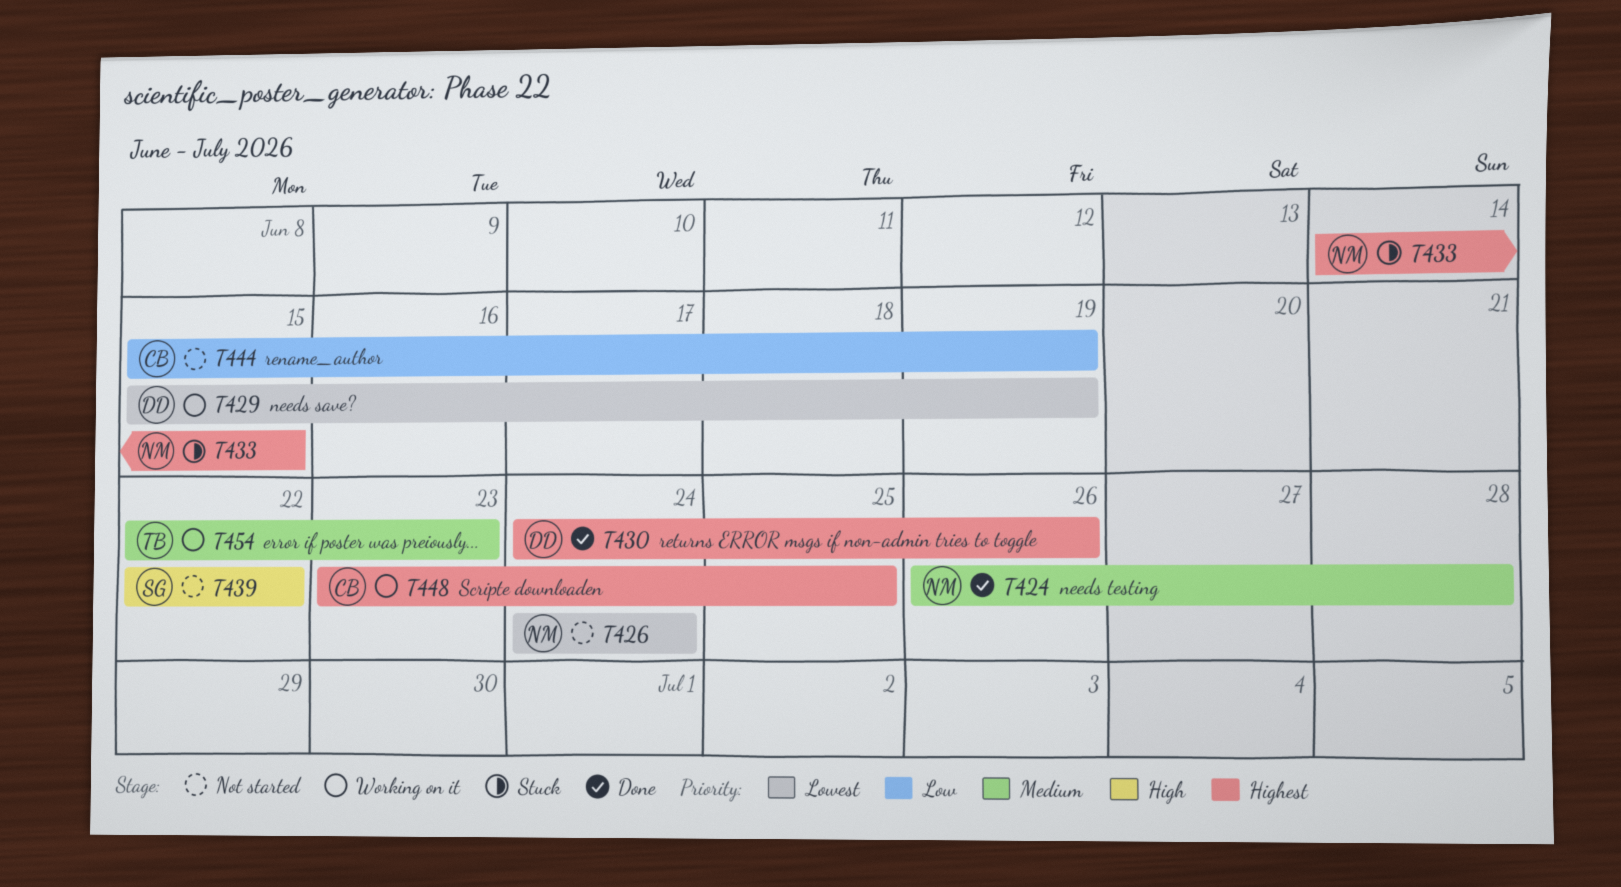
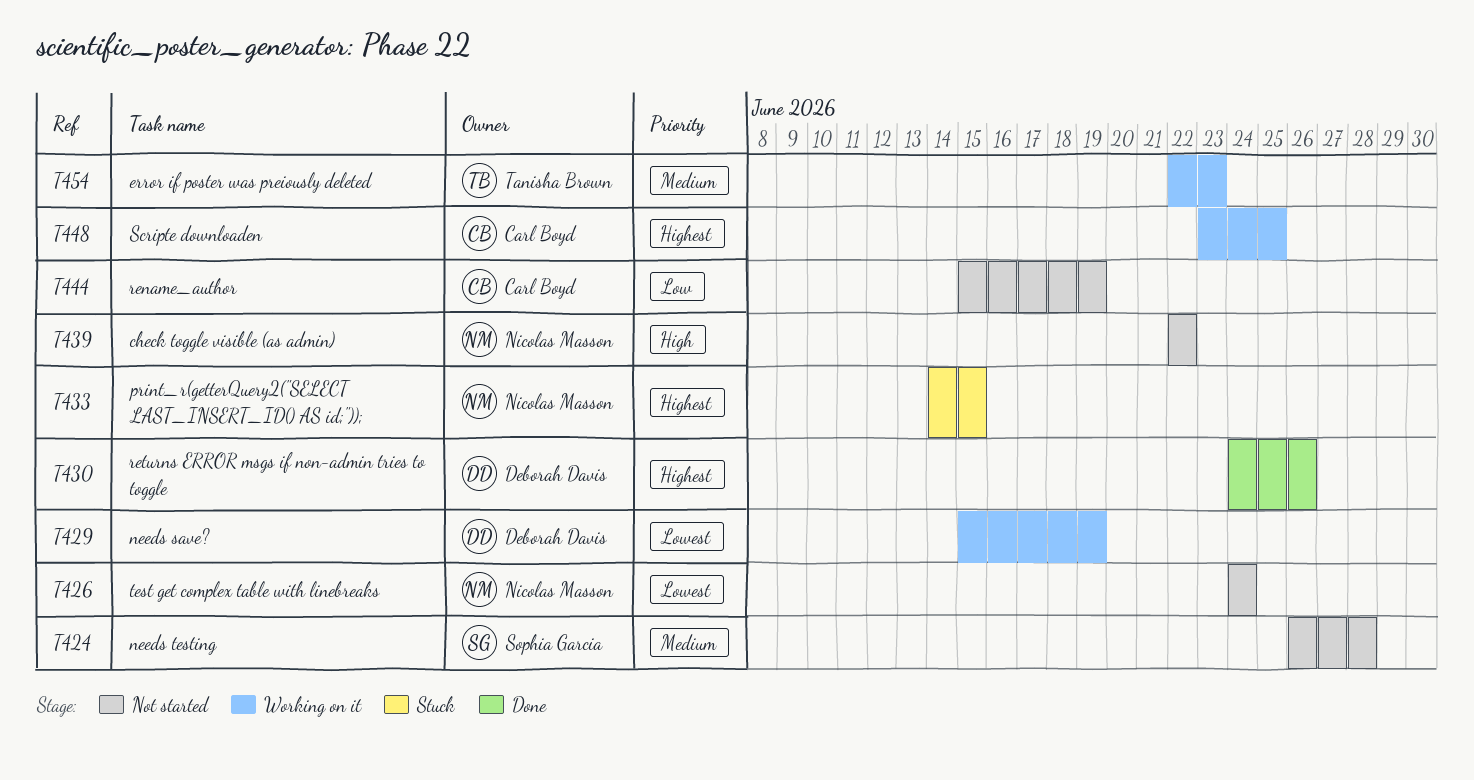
T424, status: Done -> Not started
T424, owner: Nicolas Masson -> Sophia Garcia
T439, owner: Sophia Garcia -> Nicolas Masson

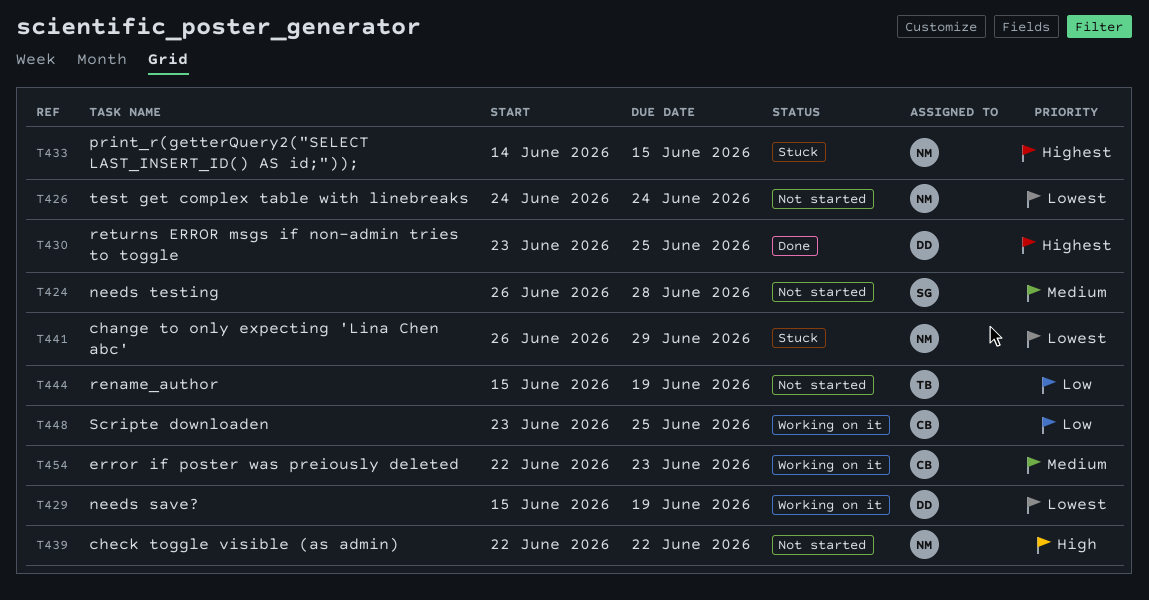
T430, start: Jun 24 -> Jun 23
T430, due: Jun 26 -> Jun 25
T441: none -> present
T444, owner: Carl Boyd -> Tanisha Brown
T448, priority: Highest -> Low
T454, owner: Tanisha Brown -> Carl Boyd

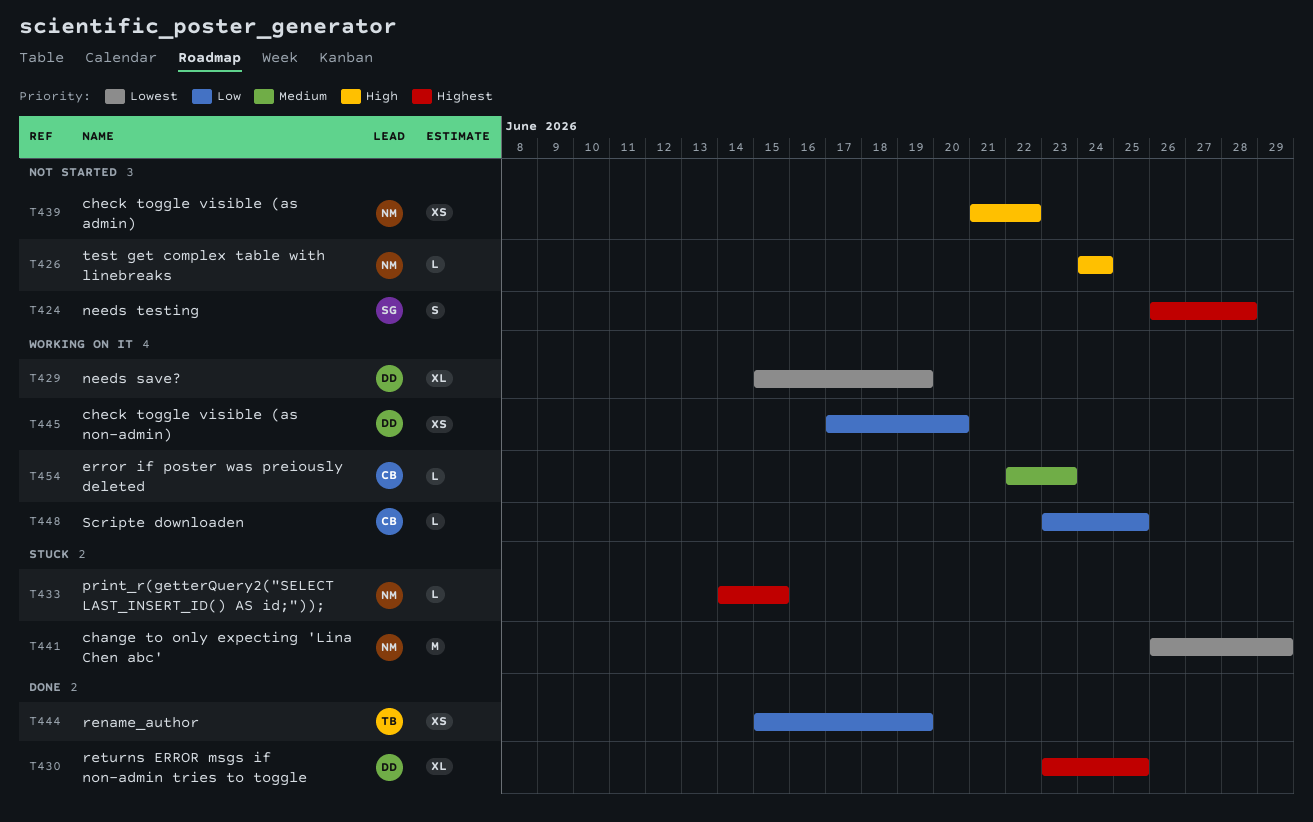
T424, priority: Medium -> Highest
T426, priority: Lowest -> High
T439, start: Jun 22 -> Jun 21
T444, status: Not started -> Done
T445: none -> present

